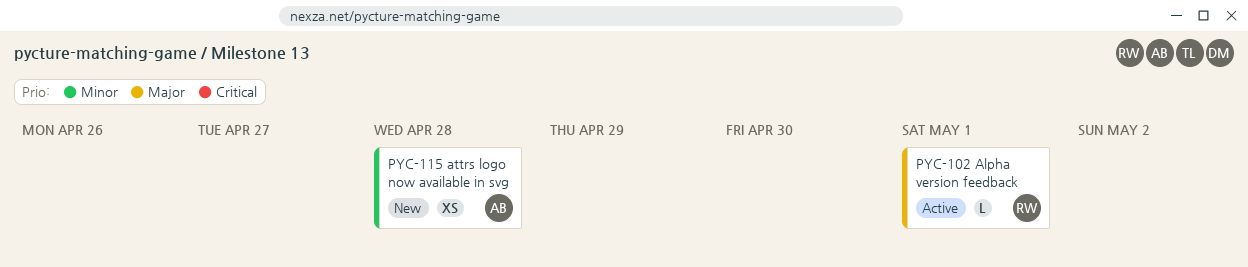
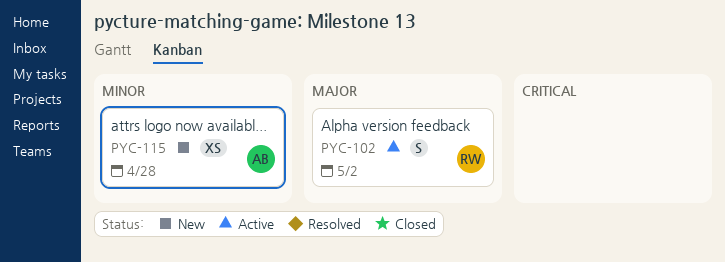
PYC-102, estimate: L -> S
PYC-102, due: May 1 -> May 2

